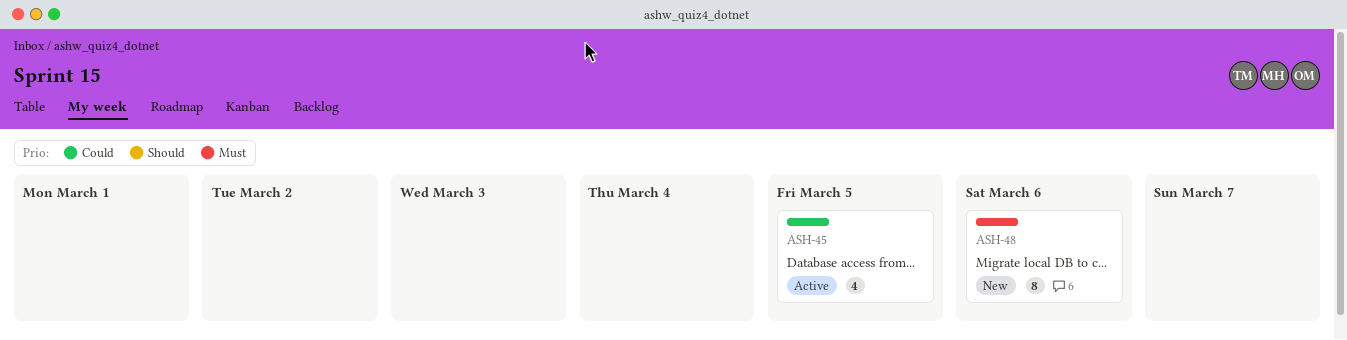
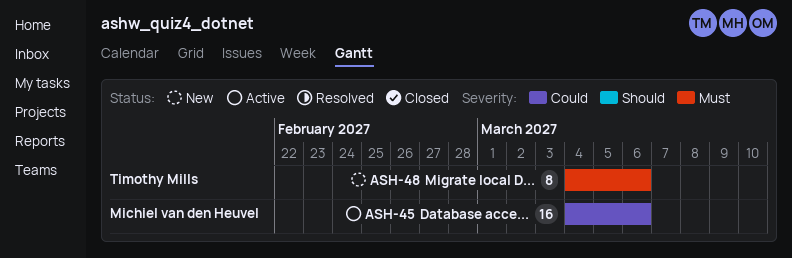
ASH-45, estimate: 4 -> 16
ASH-45, due: Mar 5 -> Mar 6

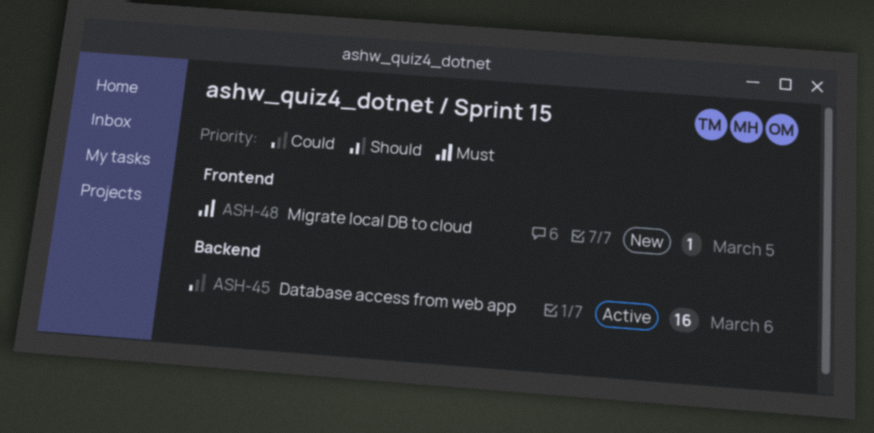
ASH-48, estimate: 8 -> 1
ASH-48, due: Mar 6 -> Mar 5

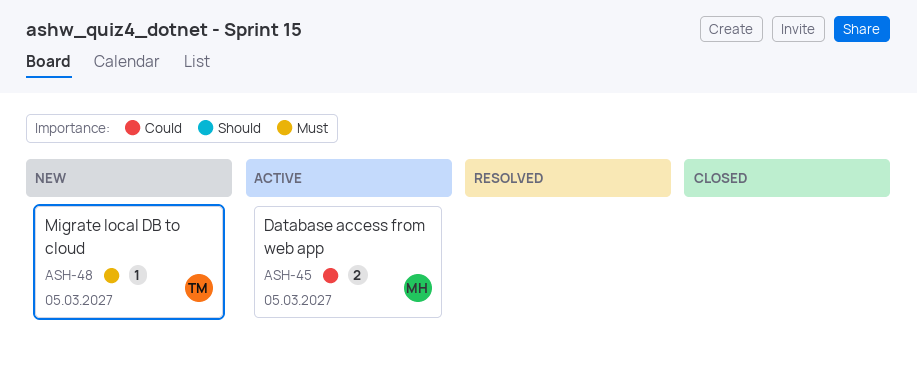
ASH-45, estimate: 16 -> 2
ASH-45, due: Mar 6 -> Mar 5

